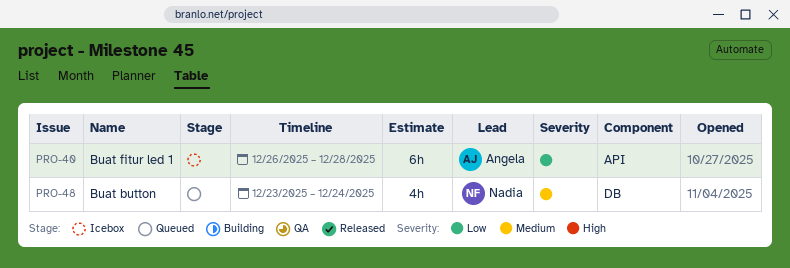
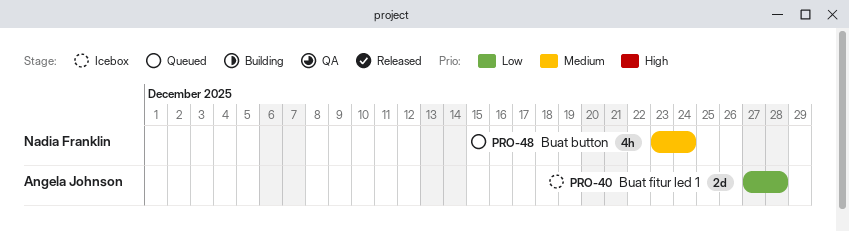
PRO-40, estimate: 6h -> 2d
PRO-40, start: Dec 26 -> Dec 27

